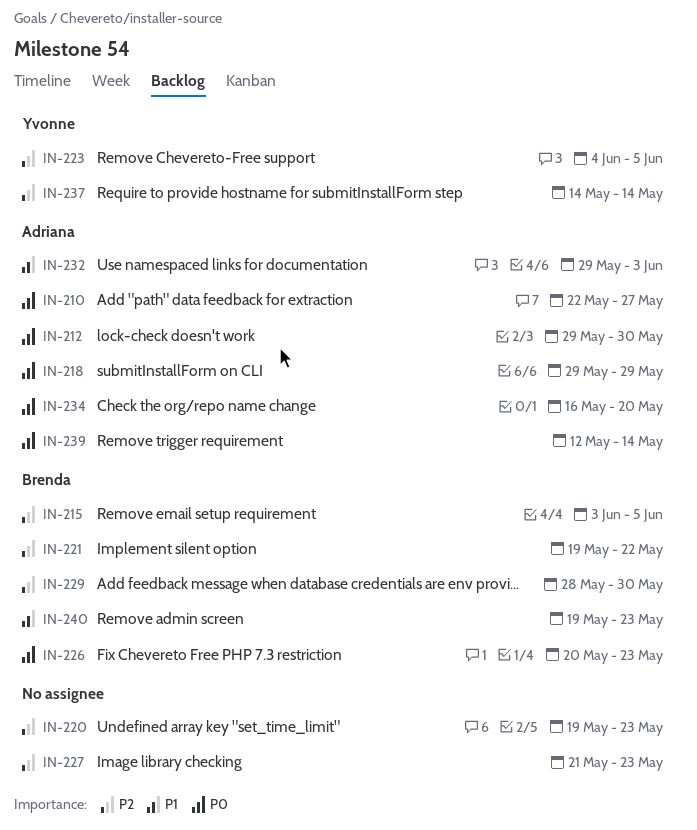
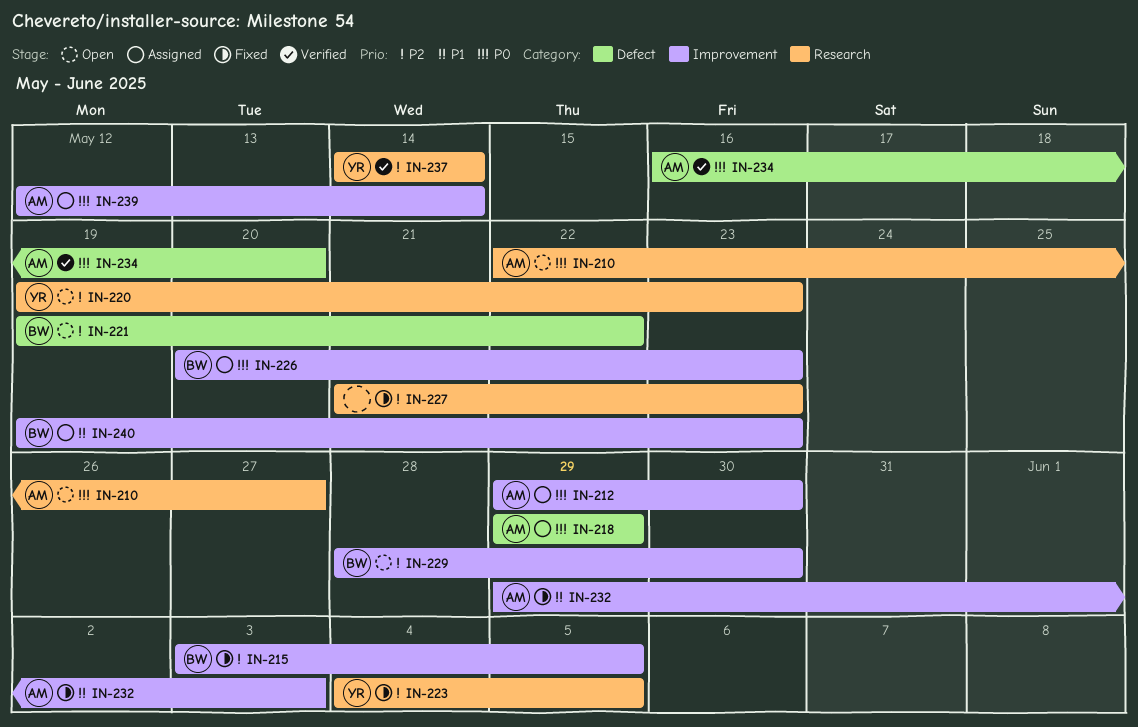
IN-220, owner: none -> Yvonne

